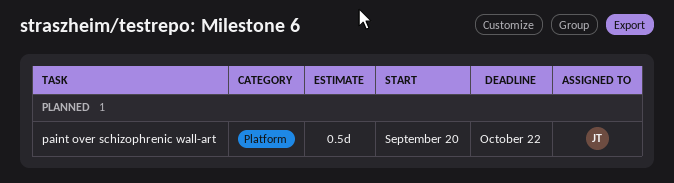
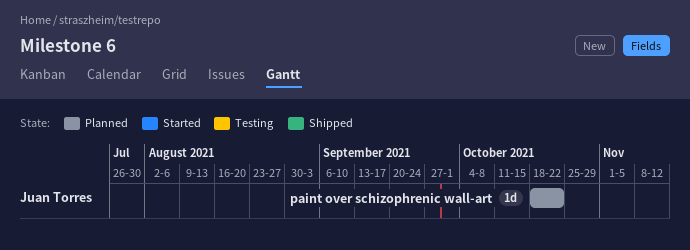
paint over schizophrenic wall-art, estimate: 0.5d -> 1d
paint over schizophrenic wall-art, start: Sep 20 -> Oct 18

